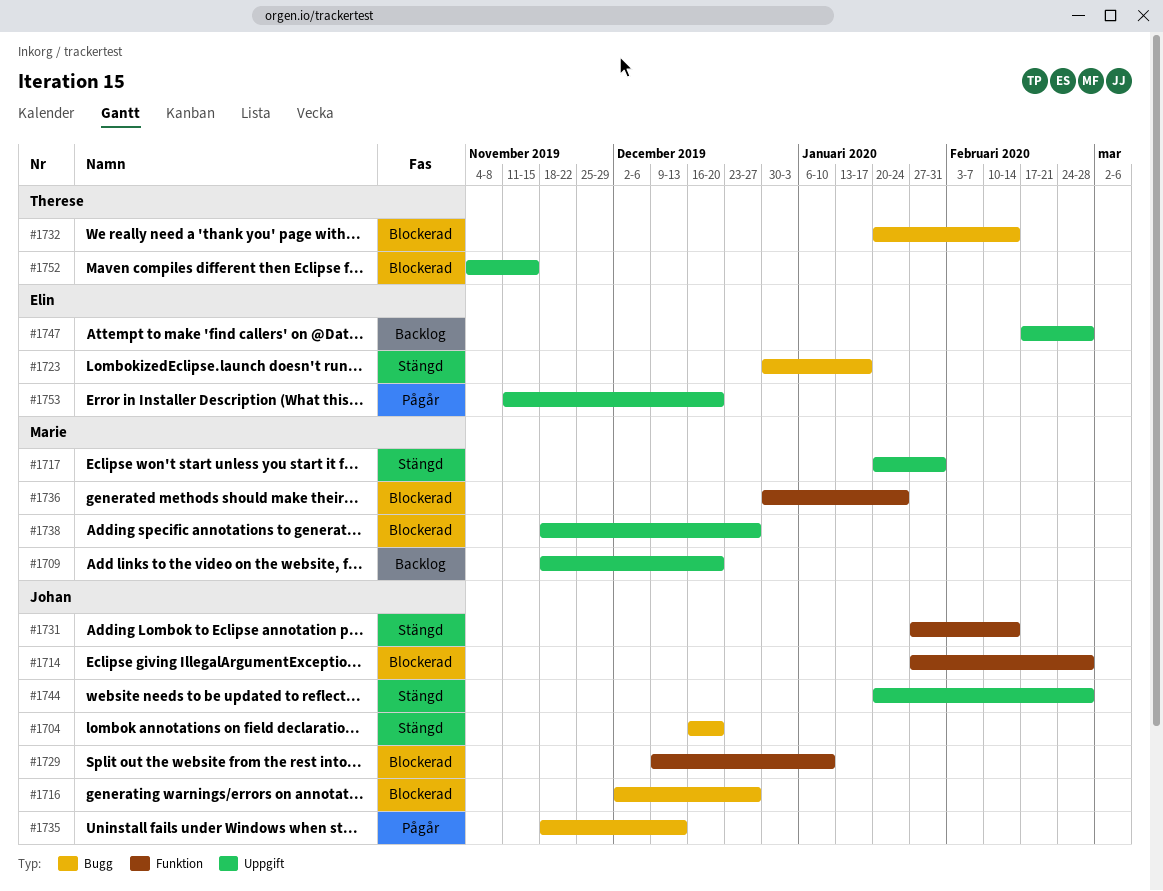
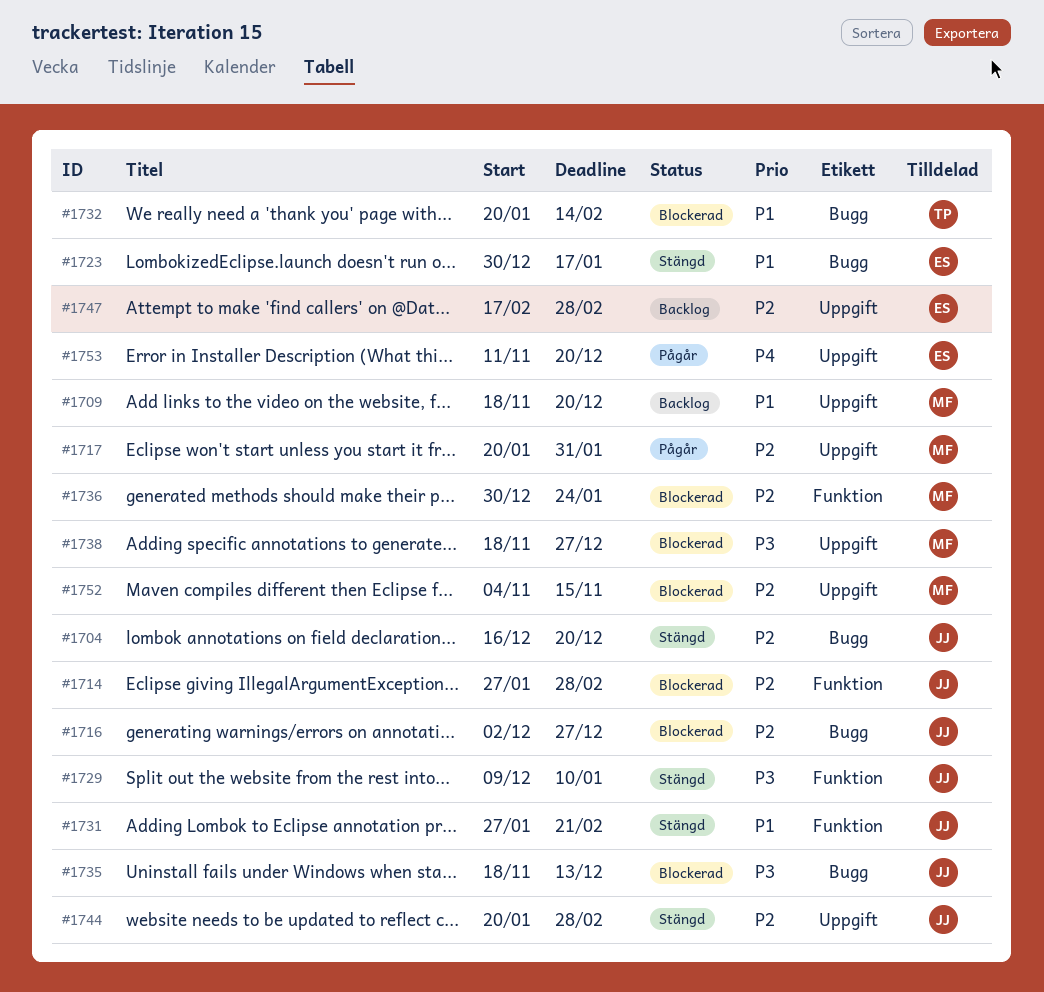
#1717, status: Stängd -> Pågår
#1729, status: Blockerad -> Stängd
#1731, due: Feb 14 -> Feb 21
#1735, status: Pågår -> Blockerad
#1752, owner: Therese -> Marie

